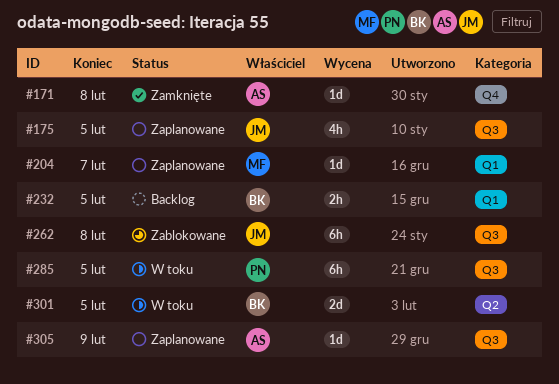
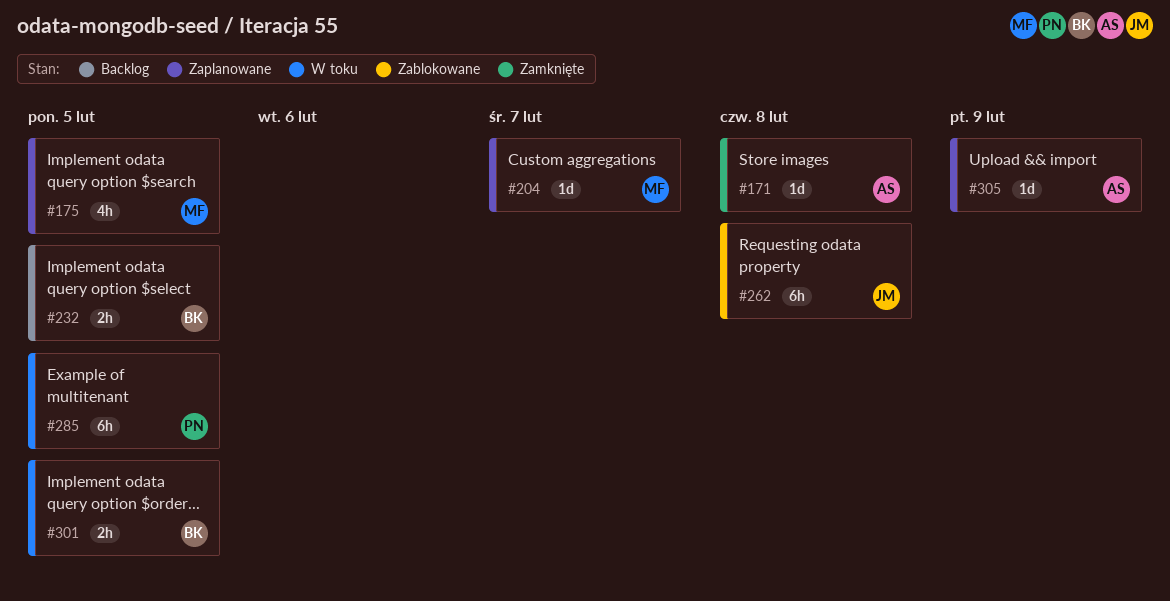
#175, owner: JM -> MF
#301, estimate: 2d -> 2h

